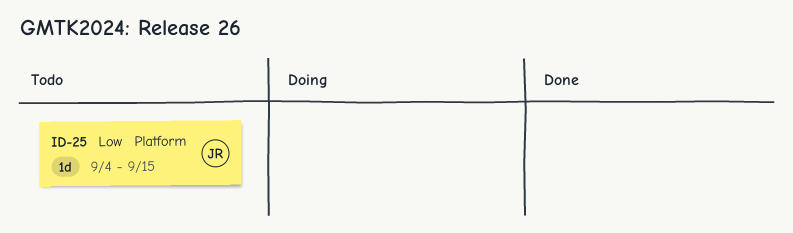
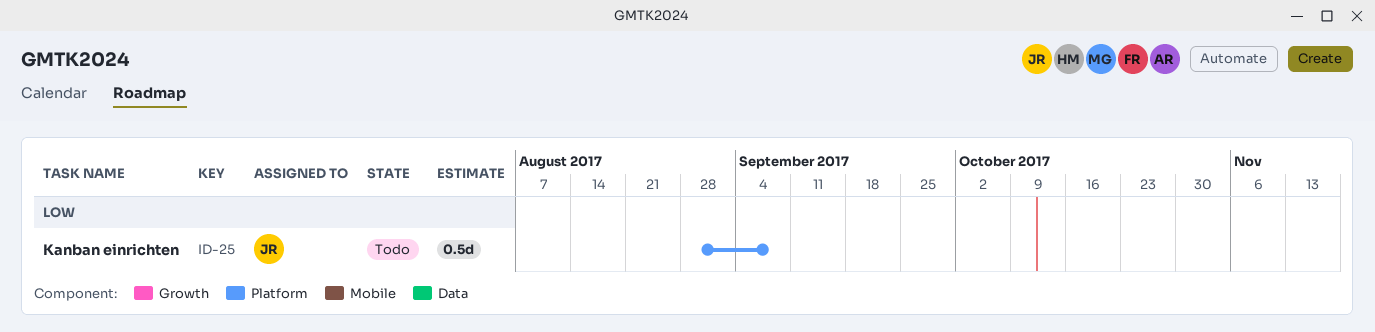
ID-25, estimate: 1d -> 0.5d
ID-25, start: Sep 4 -> Aug 28
ID-25, due: Sep 15 -> Sep 8

